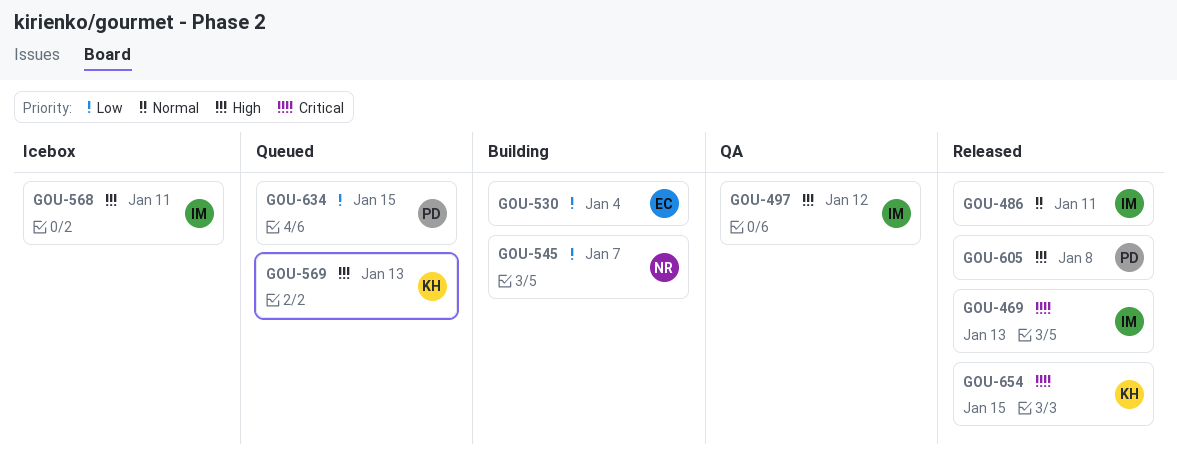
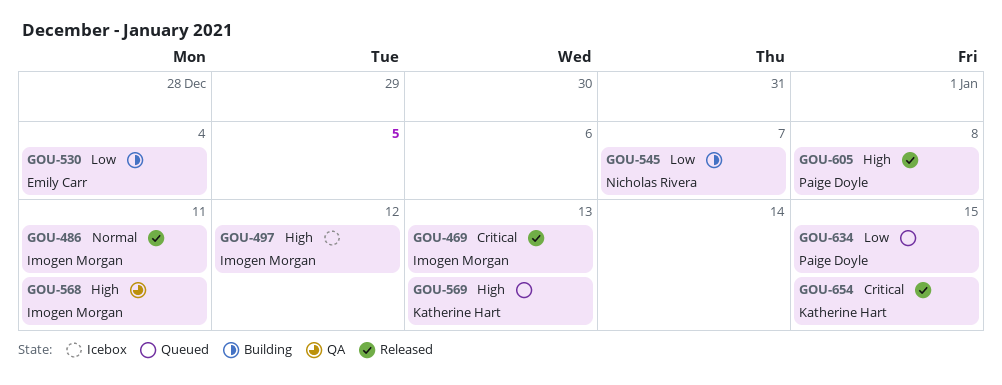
GOU-497, status: QA -> Icebox
GOU-568, status: Icebox -> QA

